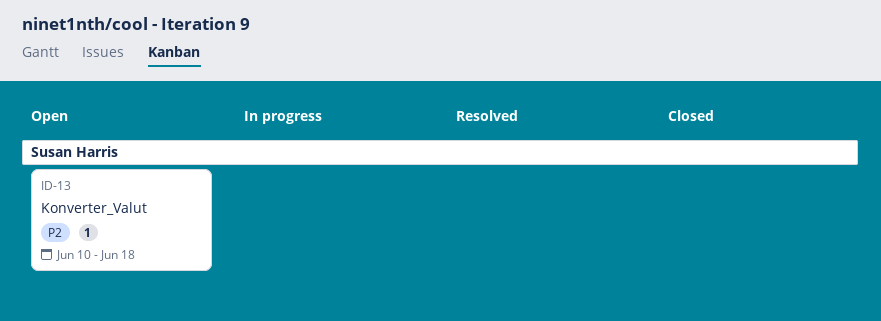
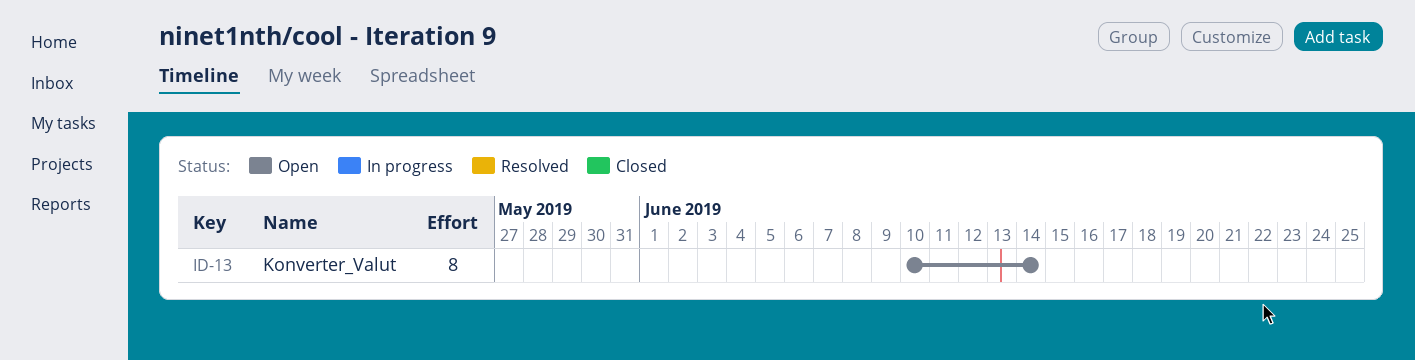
ID-13, estimate: 1 -> 8
ID-13, due: Jun 18 -> Jun 14

